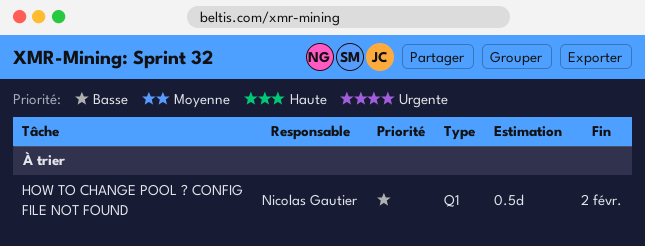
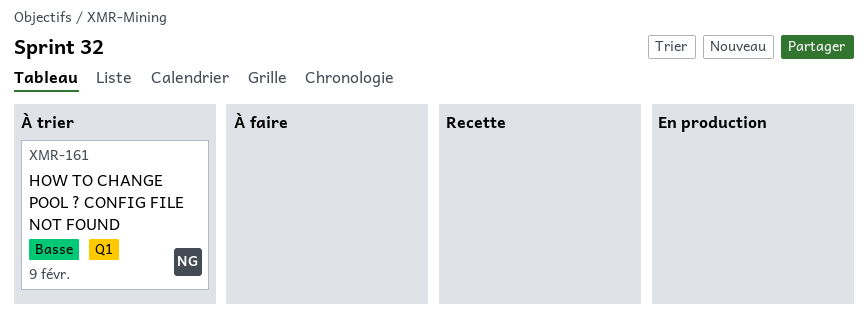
HOW TO CHANGE POOL ? CONFIG FILE NOT FOUND, due: Feb 2 -> Feb 9

